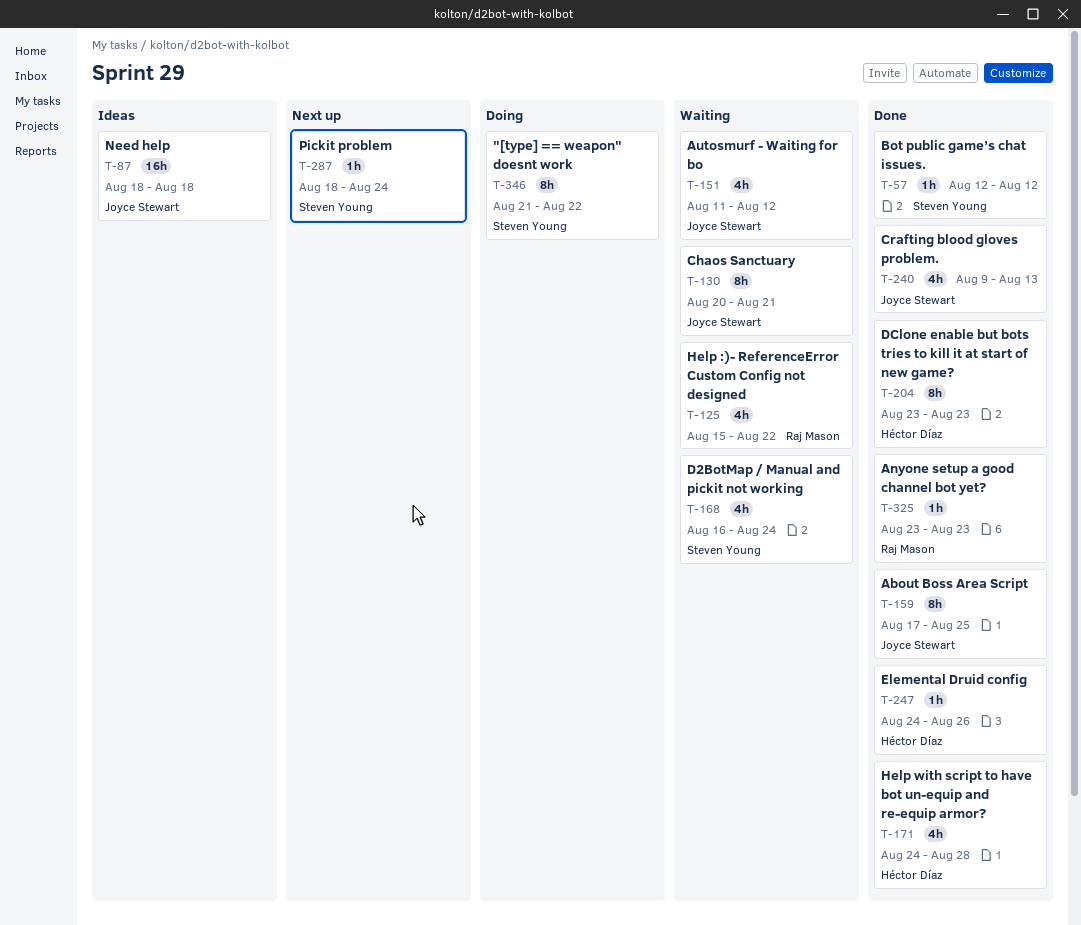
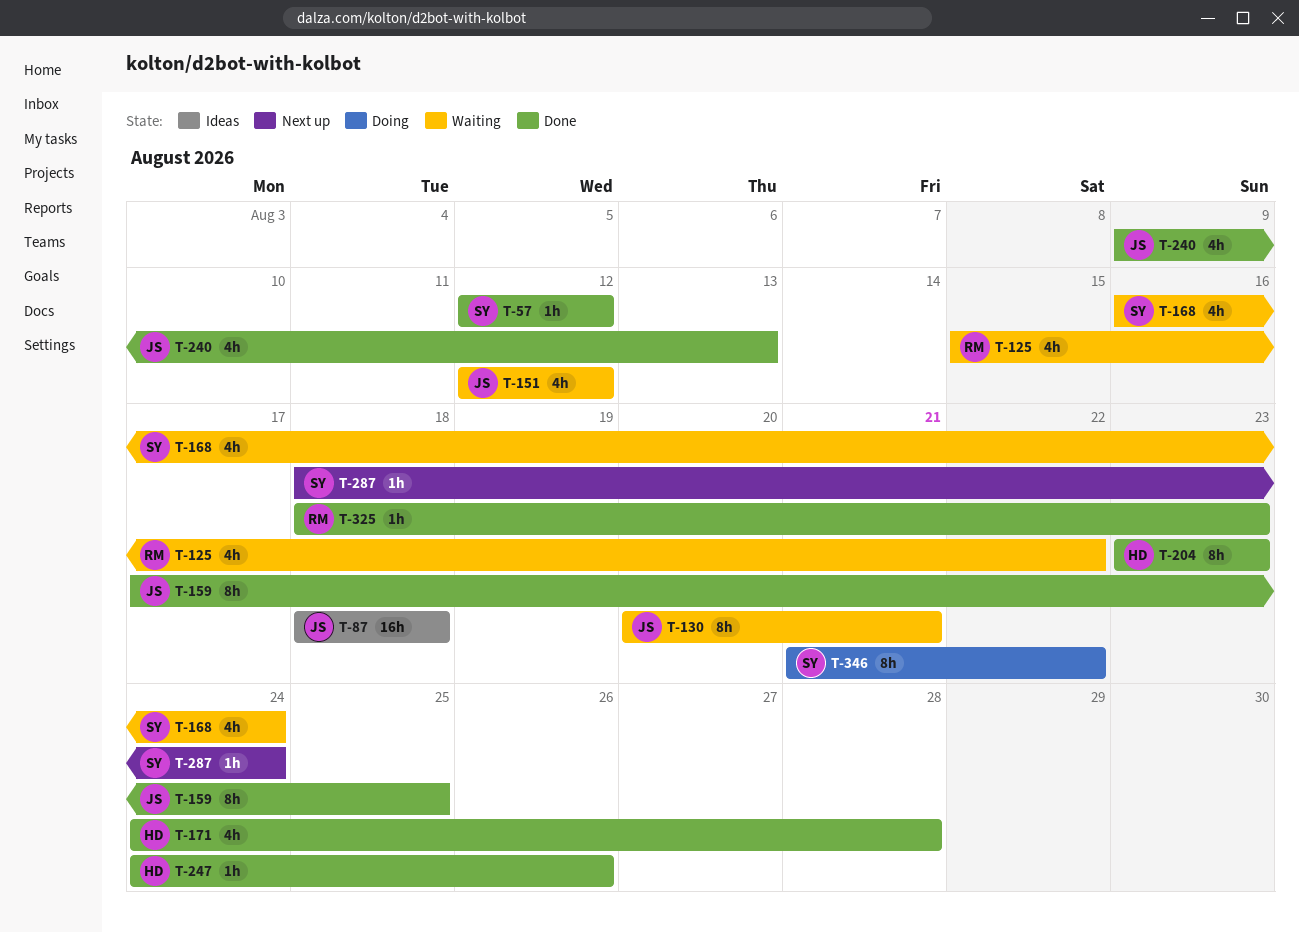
T-151, start: Aug 11 -> Aug 12
T-325, start: Aug 23 -> Aug 18

